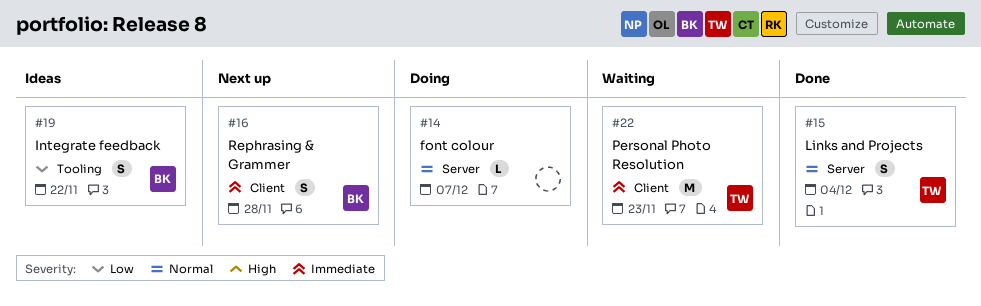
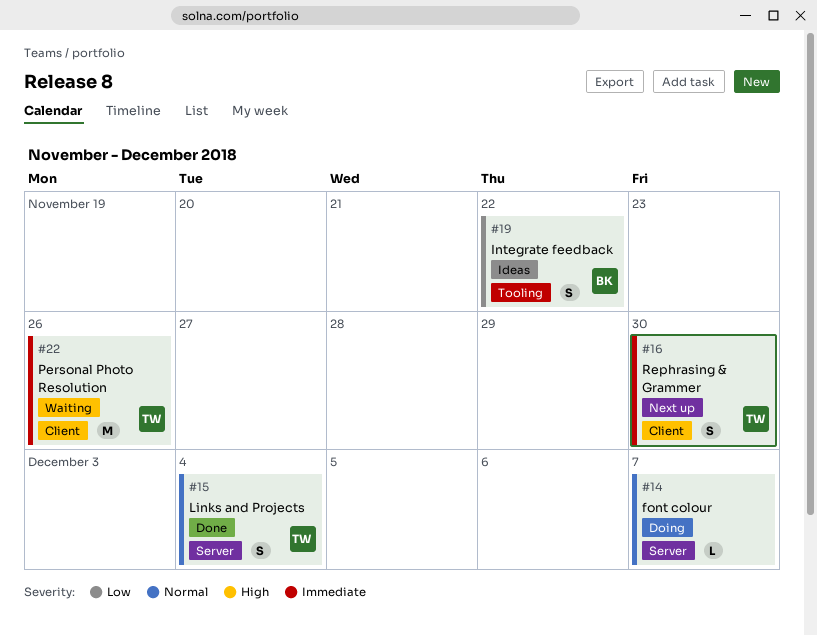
#16, owner: BK -> TW
#16, due: Nov 28 -> Nov 30
#22, due: Nov 23 -> Nov 26

